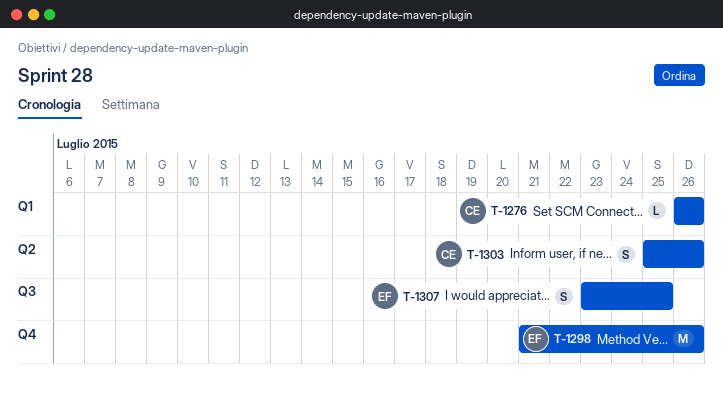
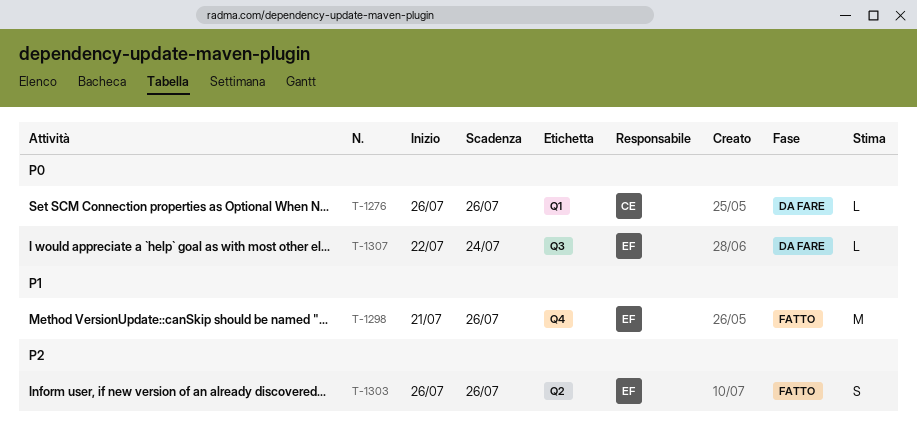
T-1303, owner: CE -> EF
T-1303, start: Jul 25 -> Jul 26
T-1307, estimate: S -> L
T-1307, start: Jul 23 -> Jul 22
T-1307, due: Jul 25 -> Jul 24

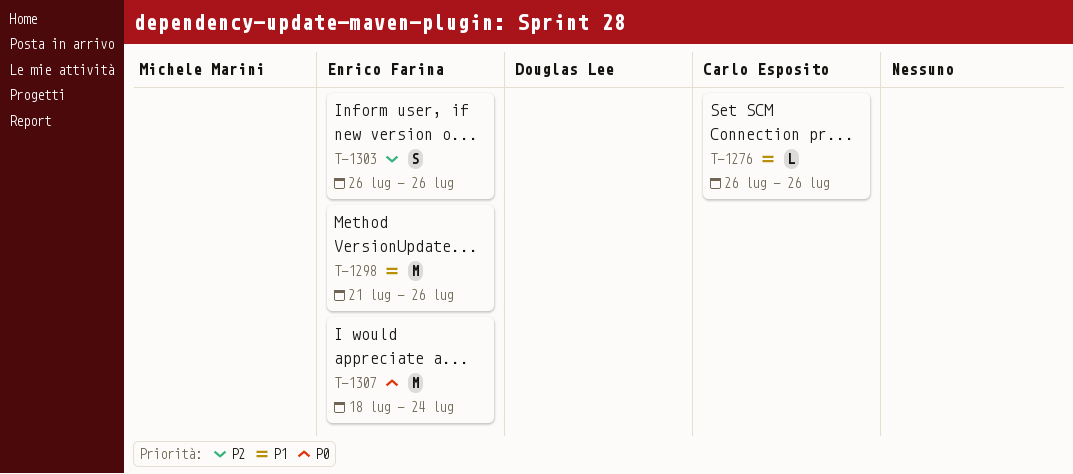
T-1276, priority: P0 -> P1
T-1307, estimate: L -> M
T-1307, start: Jul 22 -> Jul 18

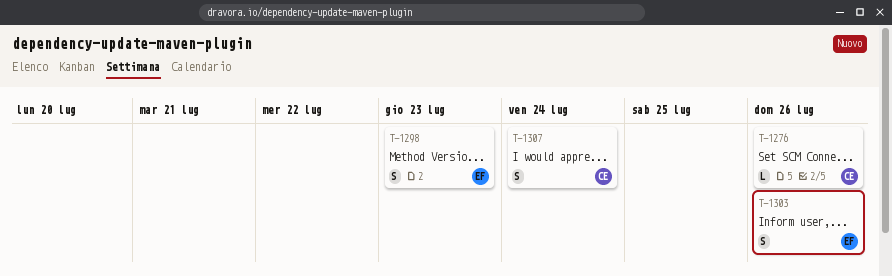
T-1298, estimate: M -> S
T-1298, due: Jul 26 -> Jul 23
T-1307, owner: Enrico Farina -> Carlo Esposito
T-1307, estimate: M -> S

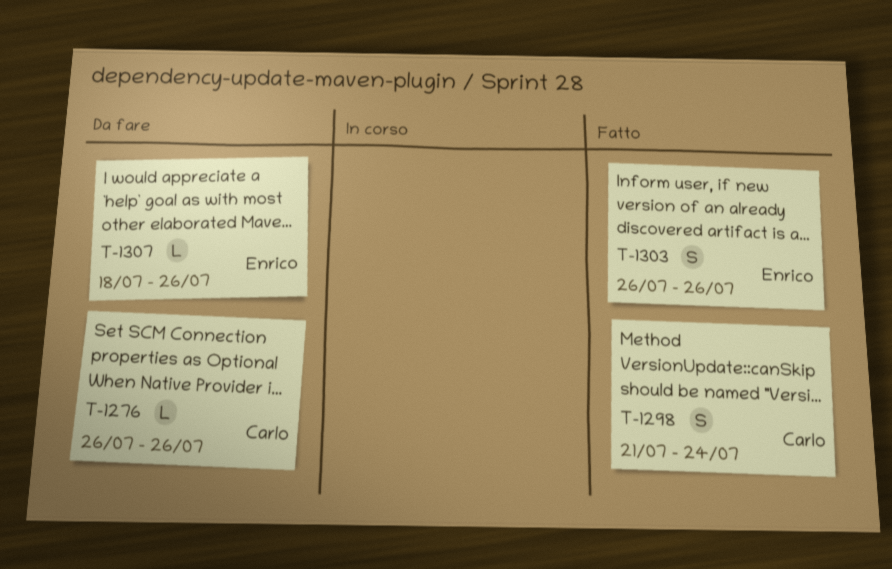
T-1298, owner: Enrico -> Carlo
T-1298, due: Jul 23 -> Jul 24
T-1307, owner: Carlo -> Enrico
T-1307, estimate: S -> L
T-1307, due: Jul 24 -> Jul 26

